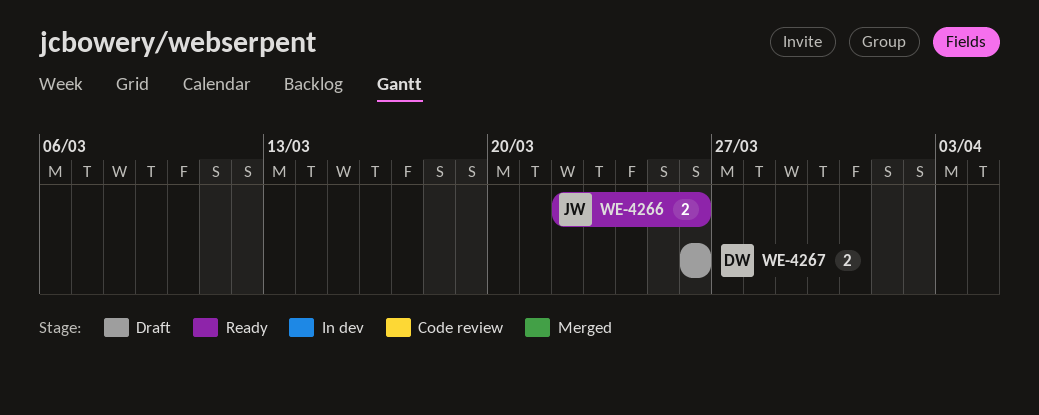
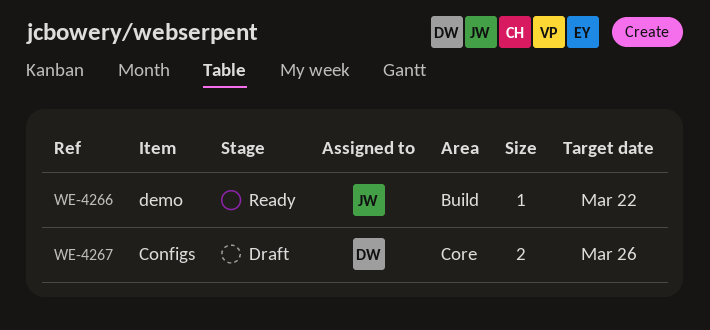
WE-4266, estimate: 2 -> 1
WE-4266, due: Mar 26 -> Mar 22

